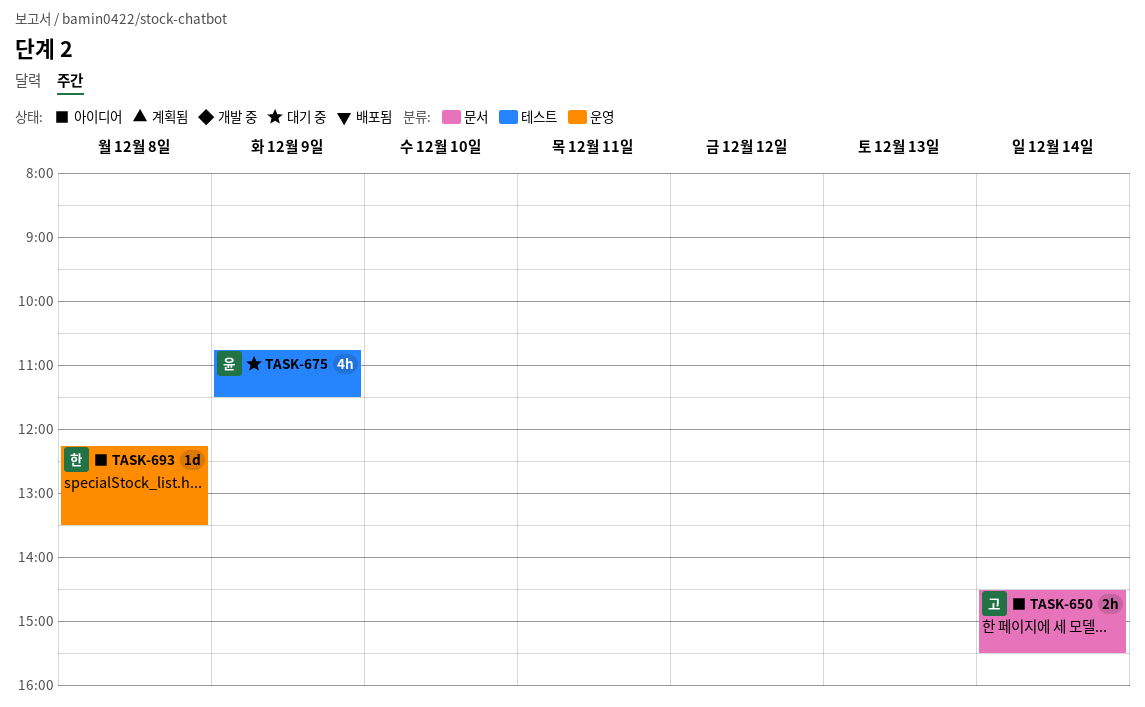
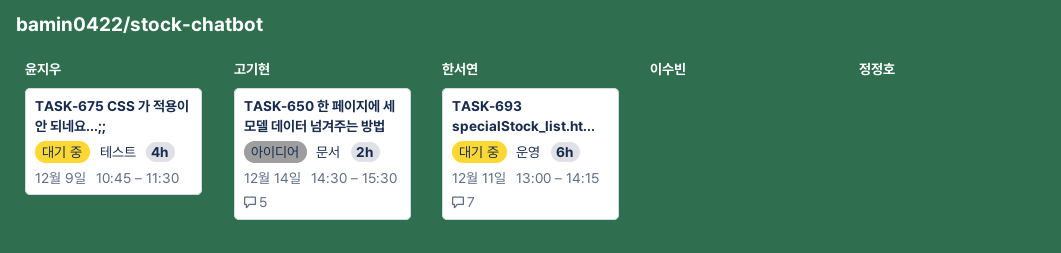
TASK-693, status: 아이디어 -> 대기 중
TASK-693, estimate: 1d -> 6h
TASK-693, day: Dec 8 -> Dec 11
TASK-693, begins: 12:15 -> 13:00
TASK-693, ends: 13:30 -> 14:15

